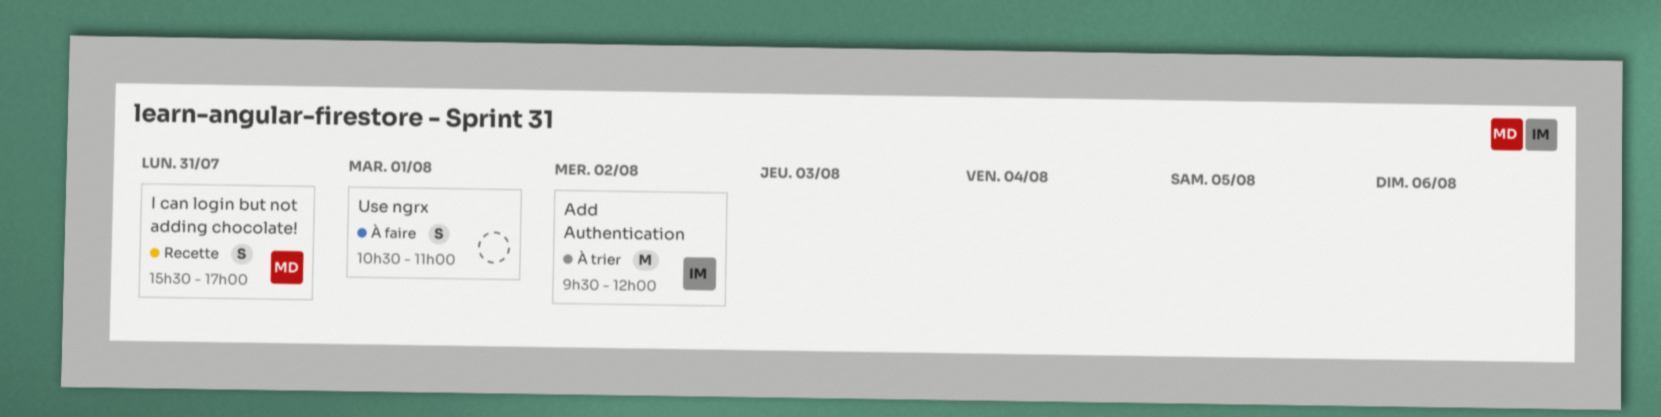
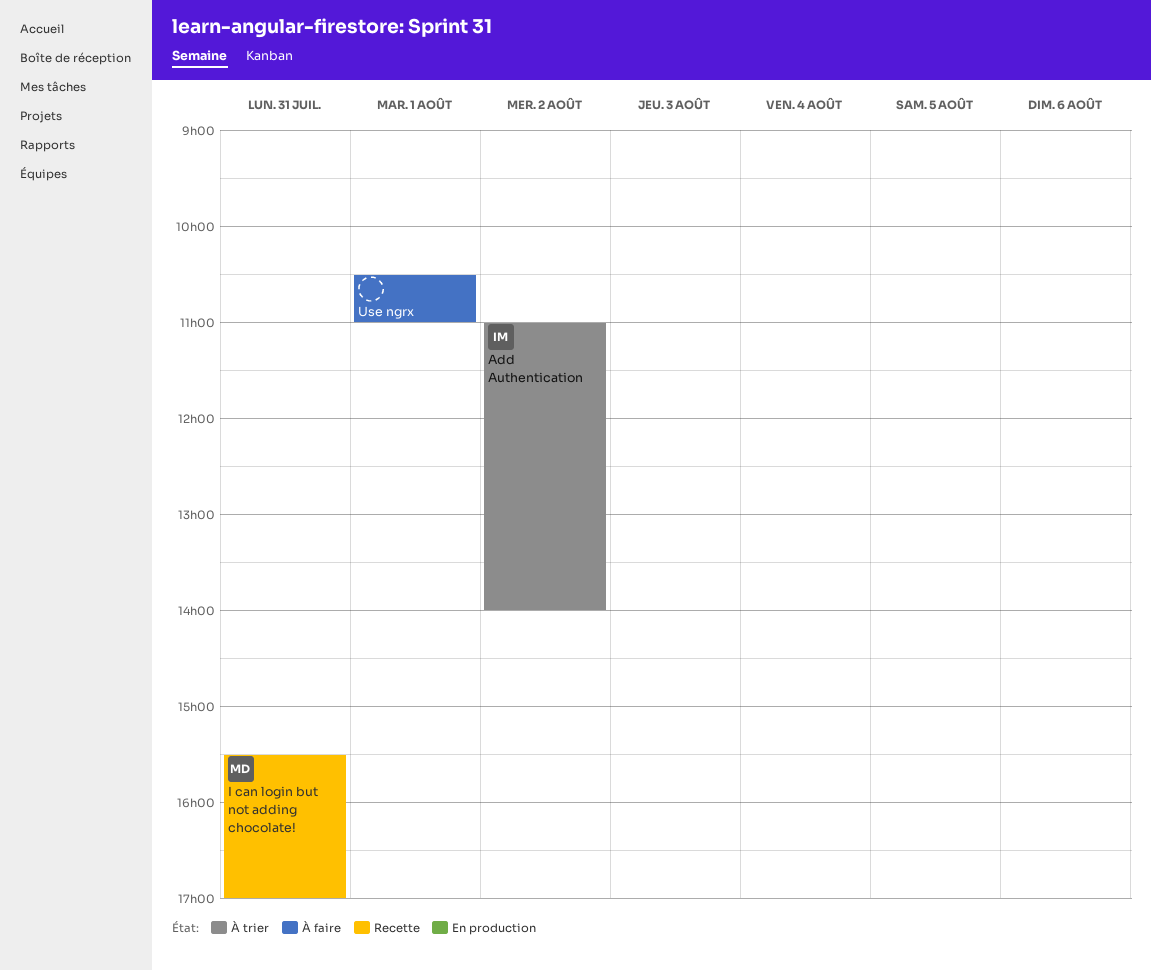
Add Authentication, begins: 09:30 -> 11:00
Add Authentication, ends: 12:00 -> 14:00

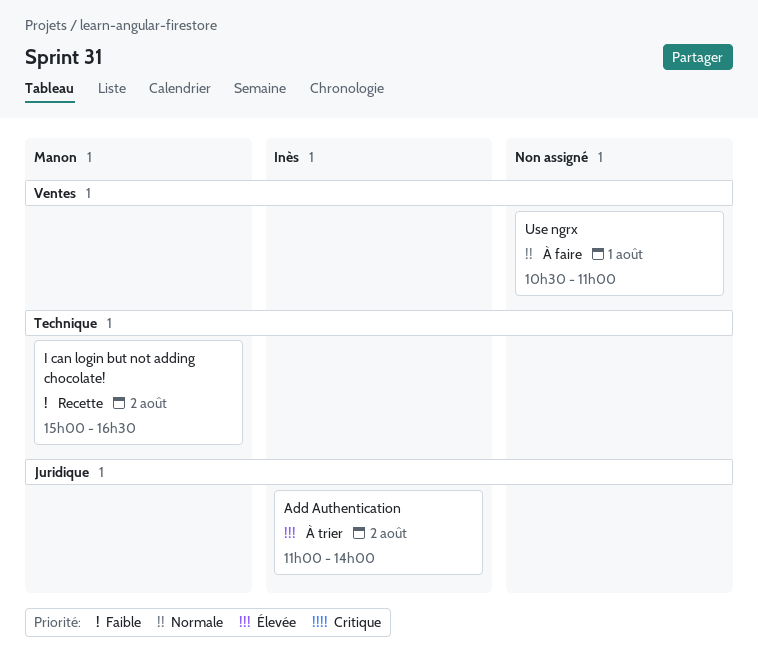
I can login but not adding chocolate!, day: Jul 31 -> Aug 2
I can login but not adding chocolate!, begins: 15:30 -> 15:00
I can login but not adding chocolate!, ends: 17:00 -> 16:30

